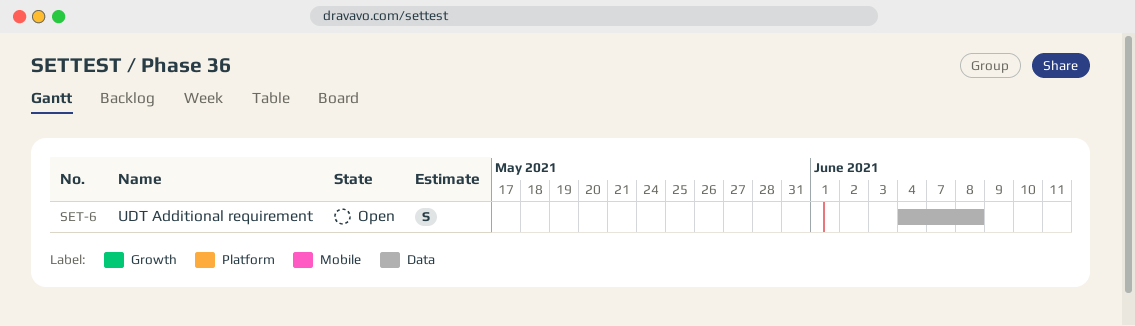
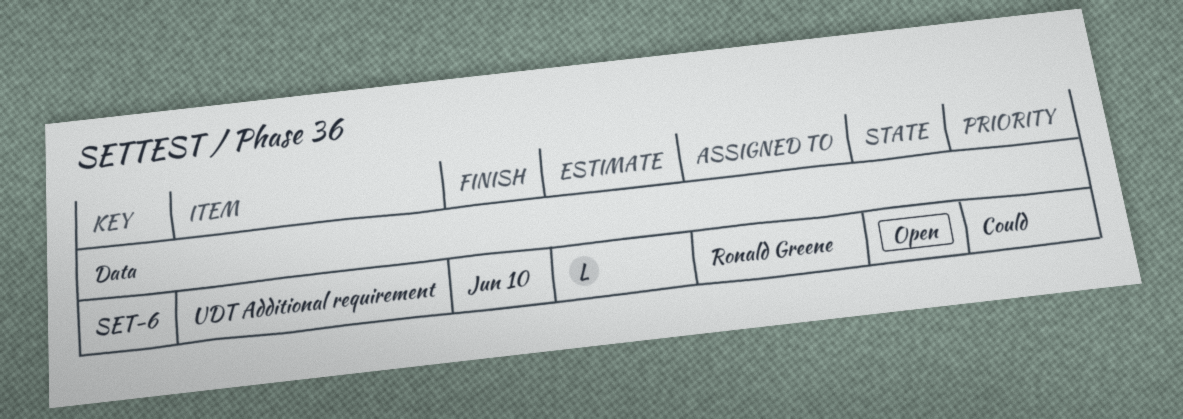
SET-6, estimate: S -> L
SET-6, due: Jun 8 -> Jun 10

